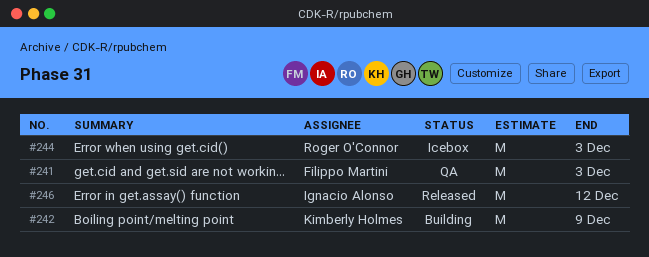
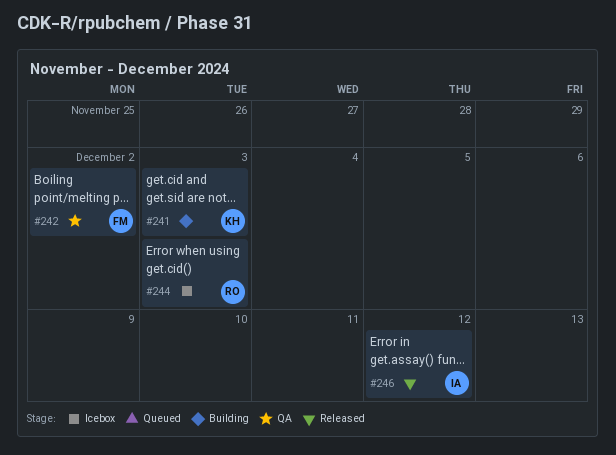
#241, status: QA -> Building
#241, owner: Filippo Martini -> Kimberly Holmes
#242, status: Building -> QA
#242, owner: Kimberly Holmes -> Filippo Martini
#242, due: Dec 9 -> Dec 2

